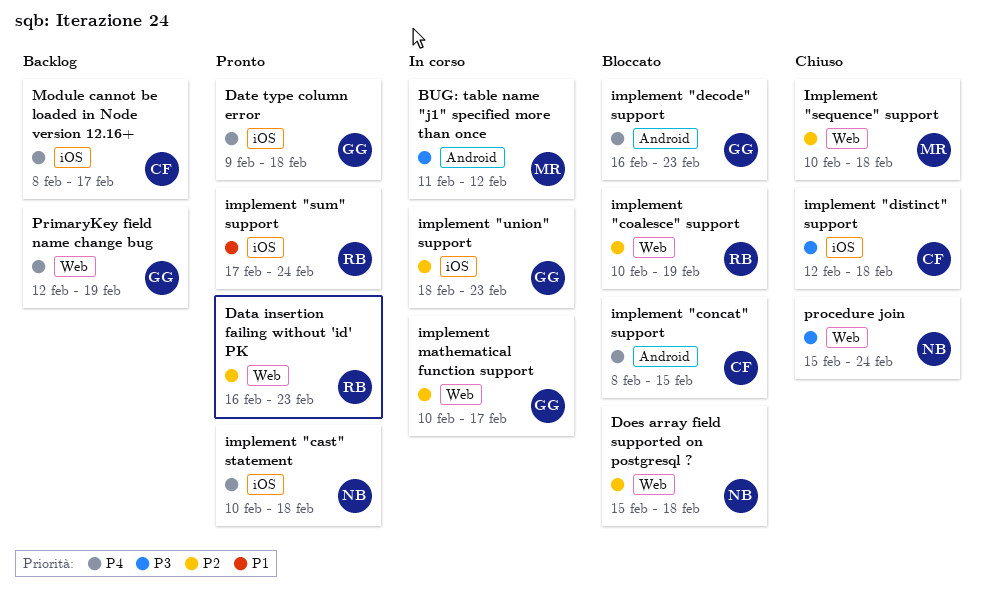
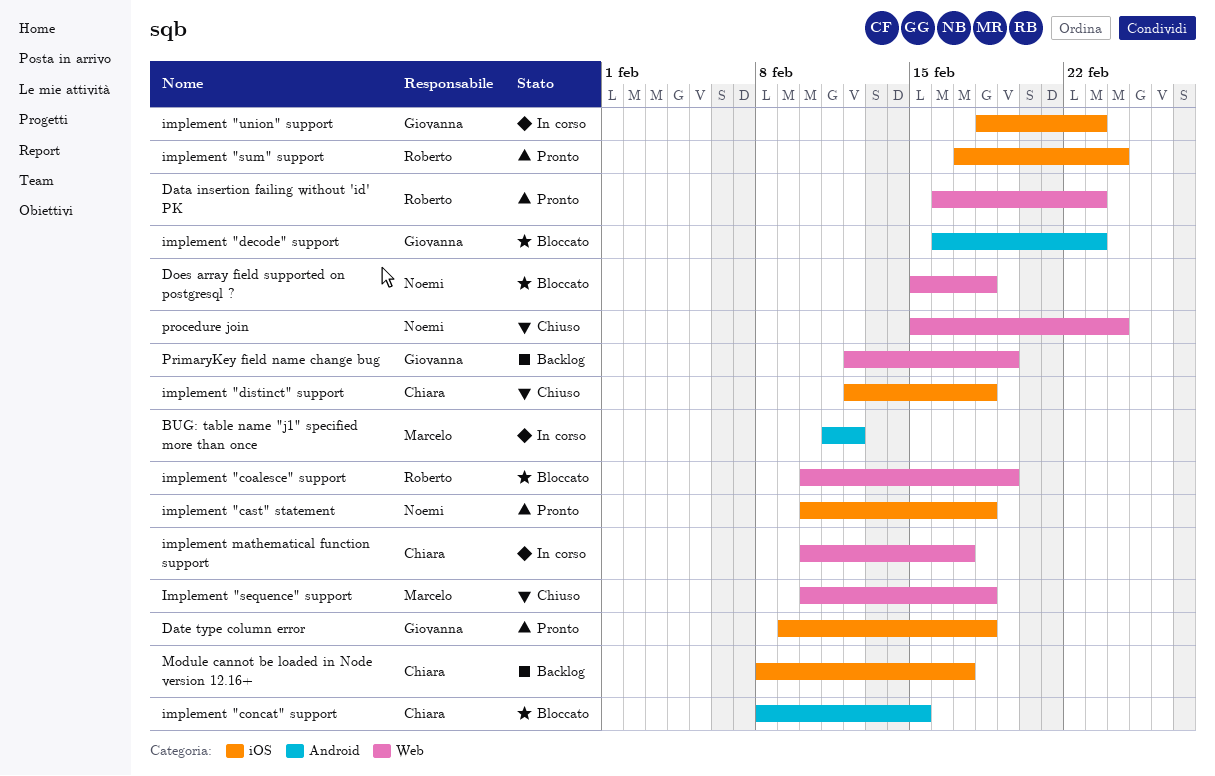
implement mathematical function support, owner: Giovanna -> Chiara

